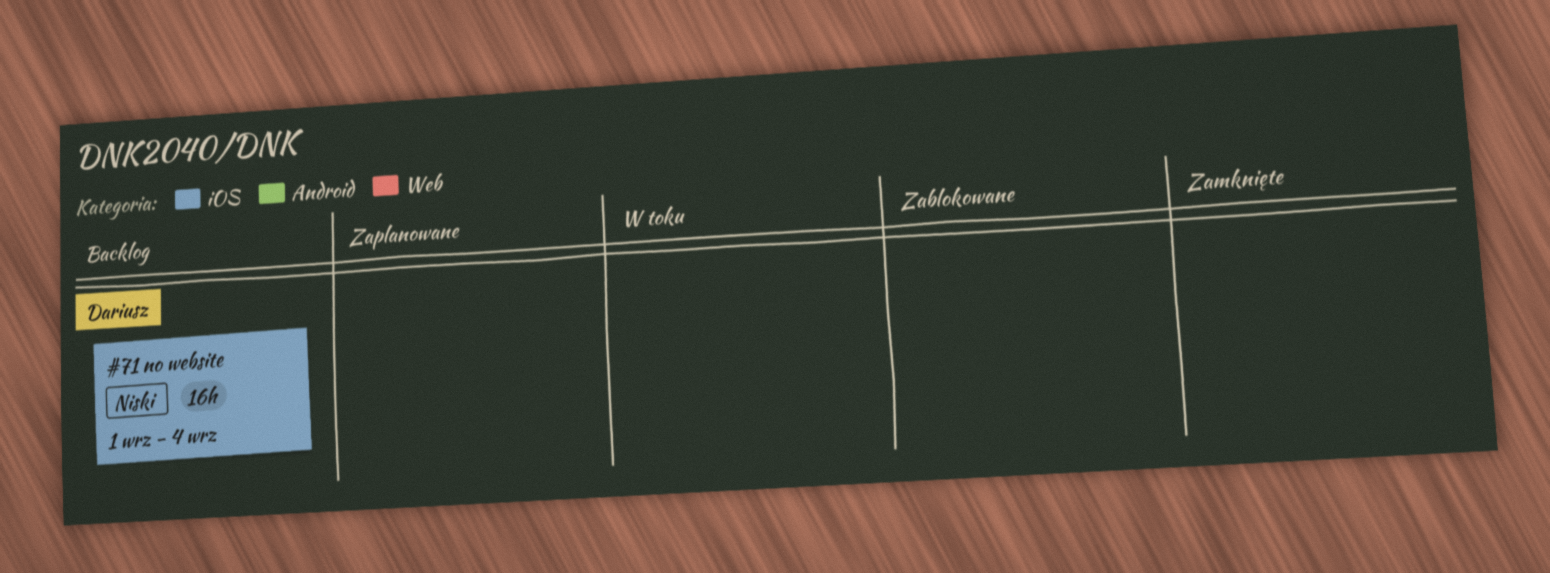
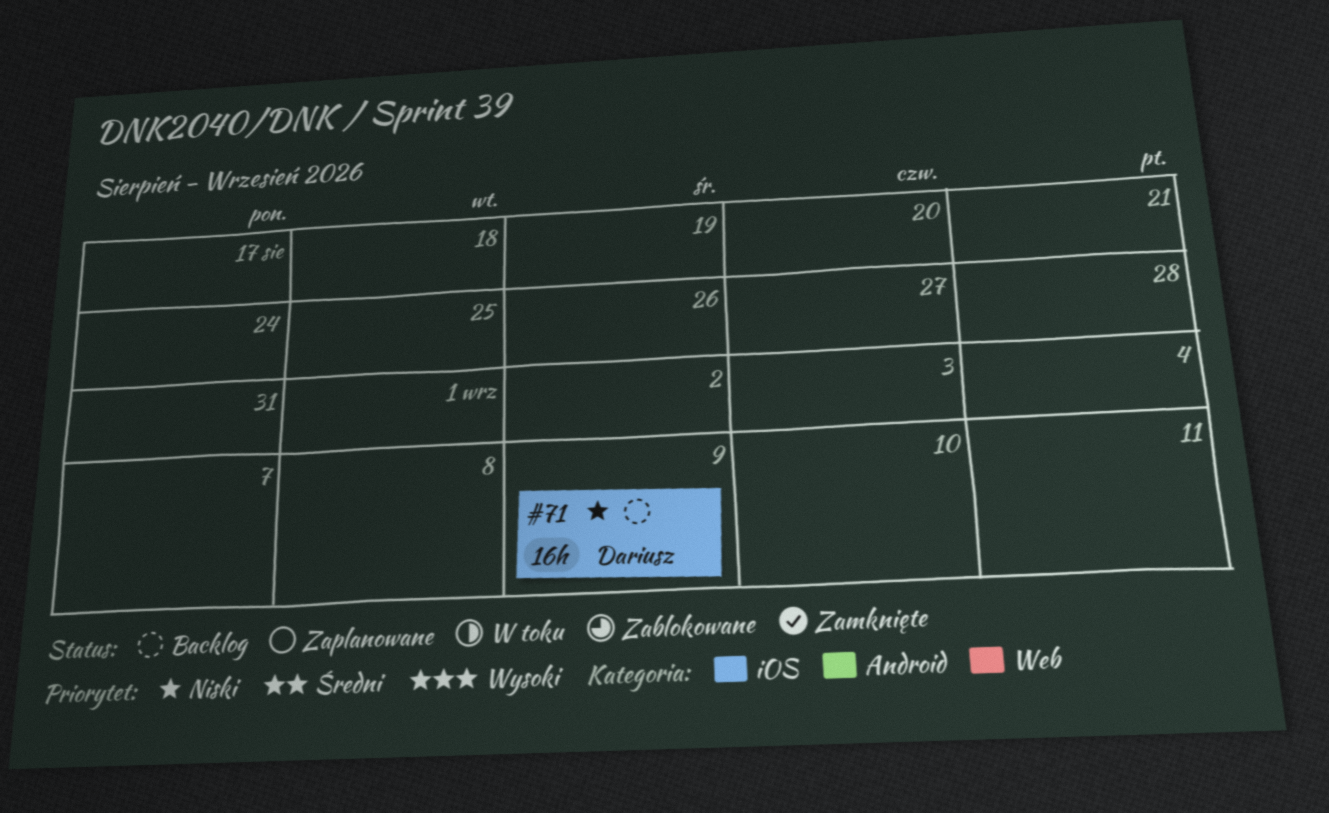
#71, due: Sep 4 -> Sep 9

